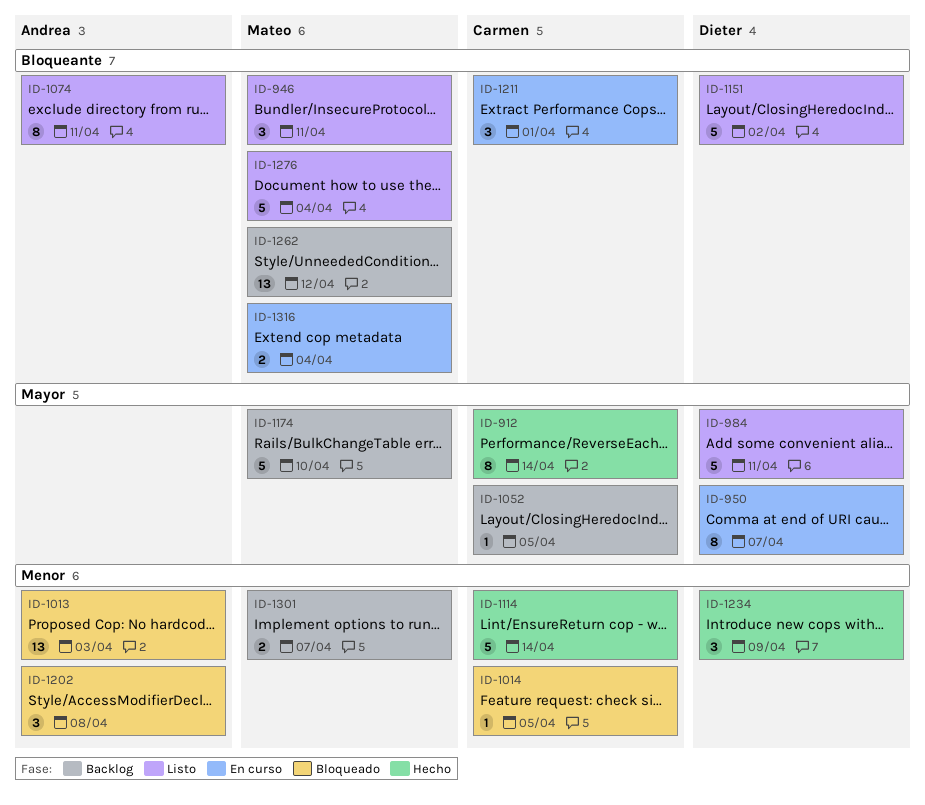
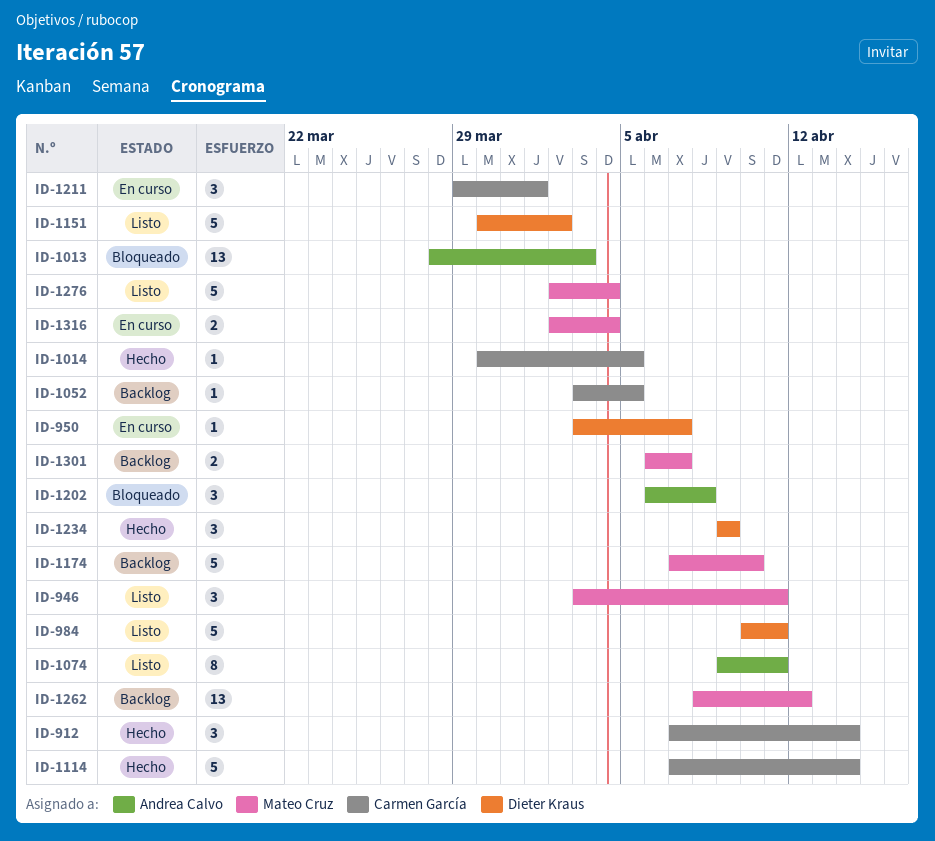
ID-912, estimate: 8 -> 3
ID-950, estimate: 8 -> 1
ID-1014, status: Bloqueado -> Hecho

